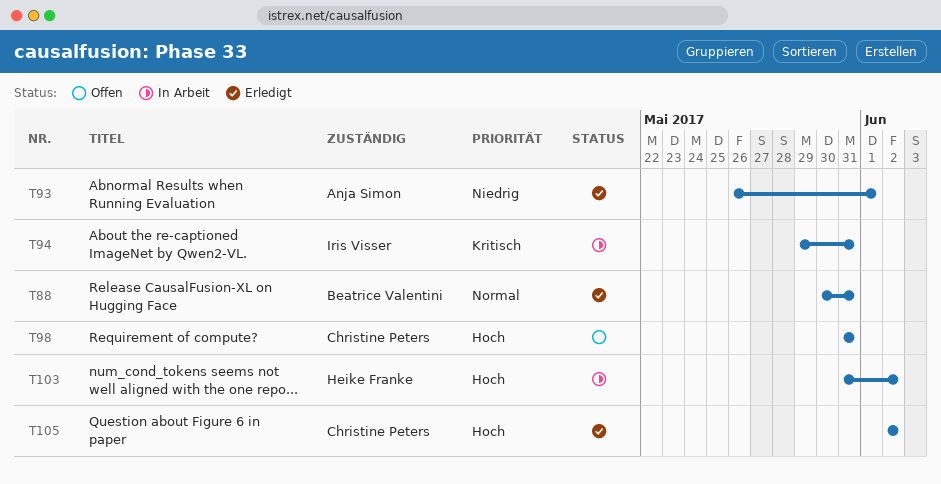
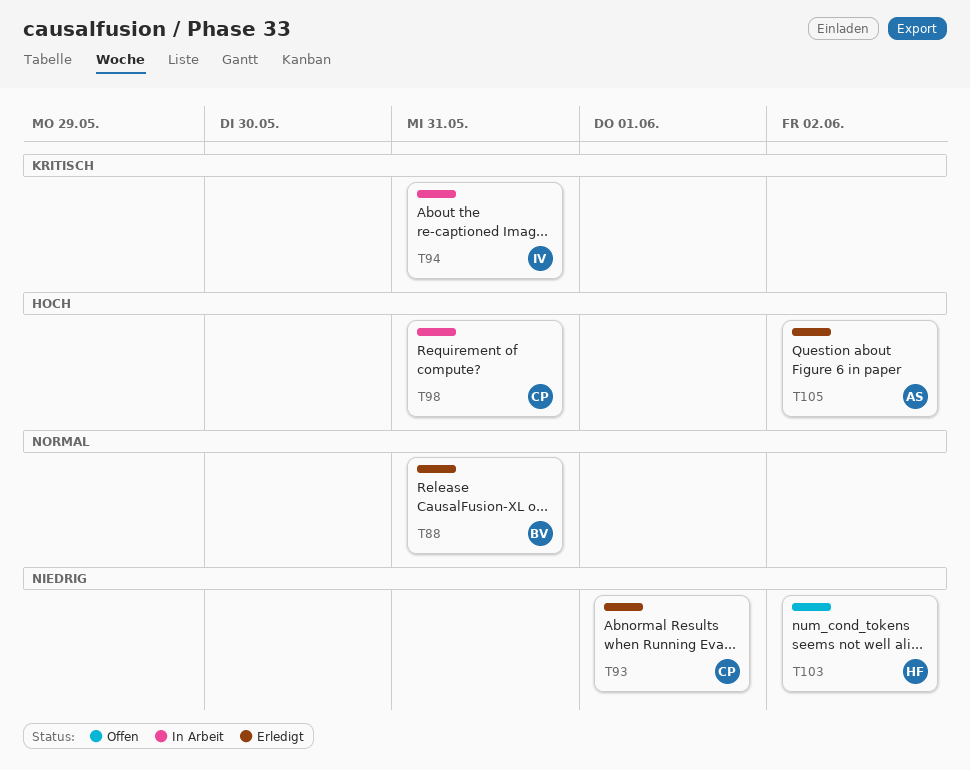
T93, owner: Anja Simon -> Christine Peters
T98, status: Offen -> In Arbeit
T103, status: In Arbeit -> Offen
T103, priority: Hoch -> Niedrig
T105, owner: Christine Peters -> Anja Simon

